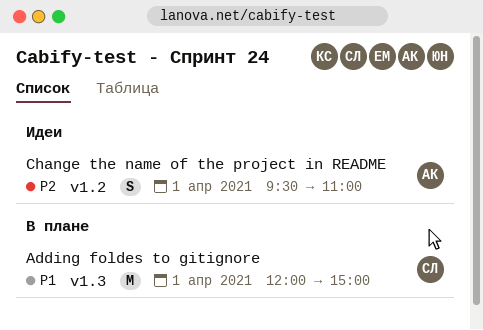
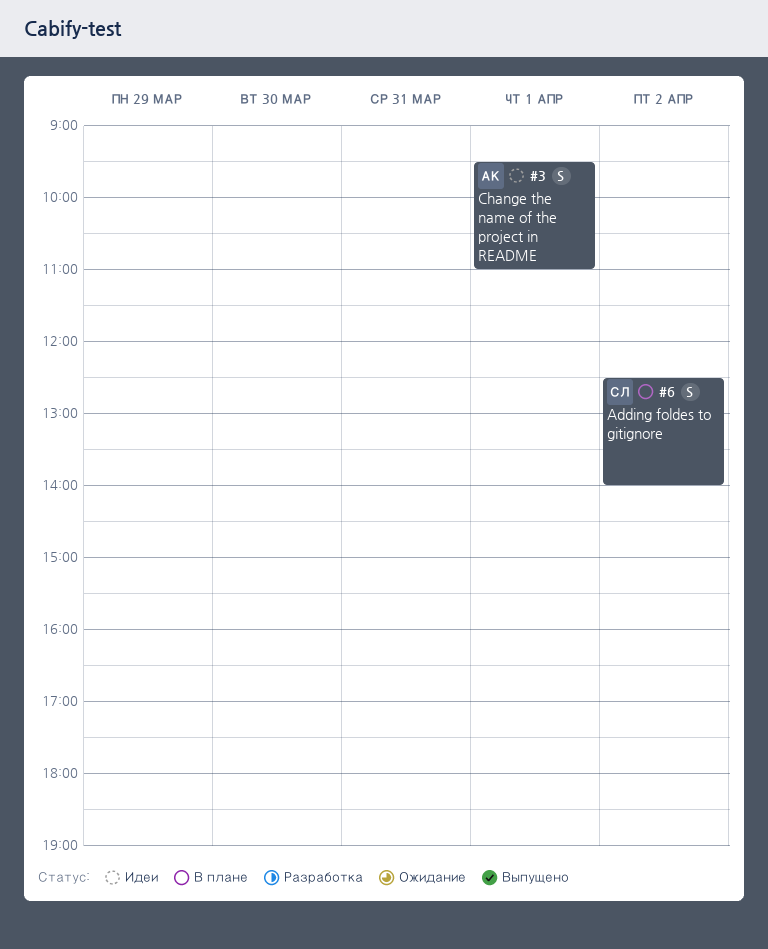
Adding foldes to gitignore, estimate: M -> S
Adding foldes to gitignore, day: Apr 1 -> Apr 2
Adding foldes to gitignore, begins: 12:00 -> 12:30
Adding foldes to gitignore, ends: 15:00 -> 14:00

